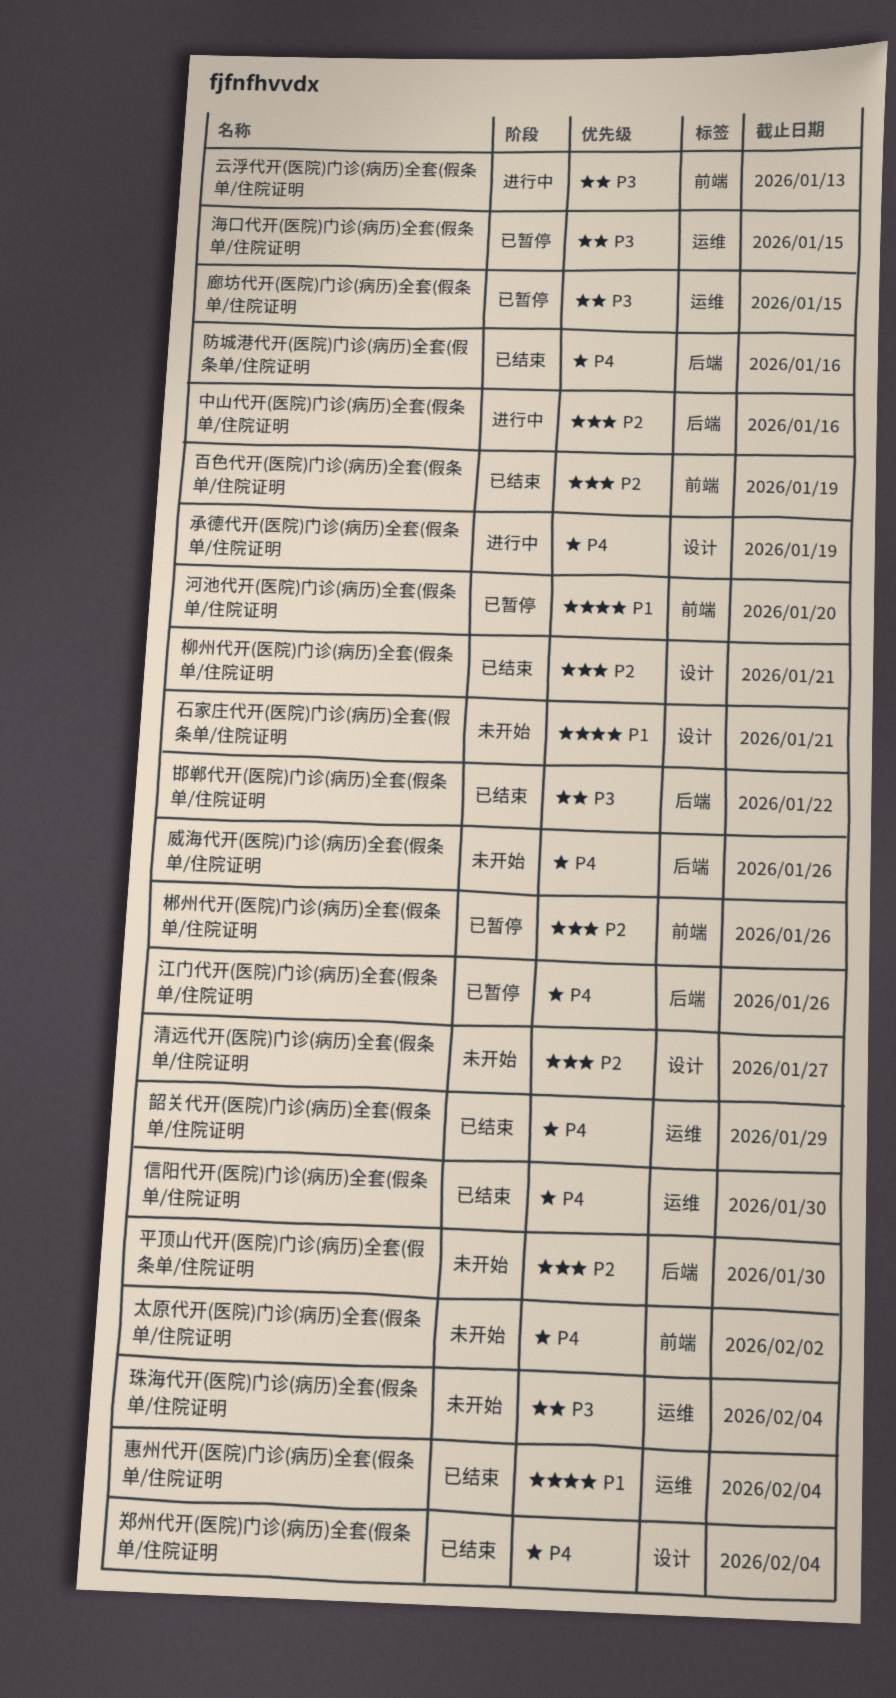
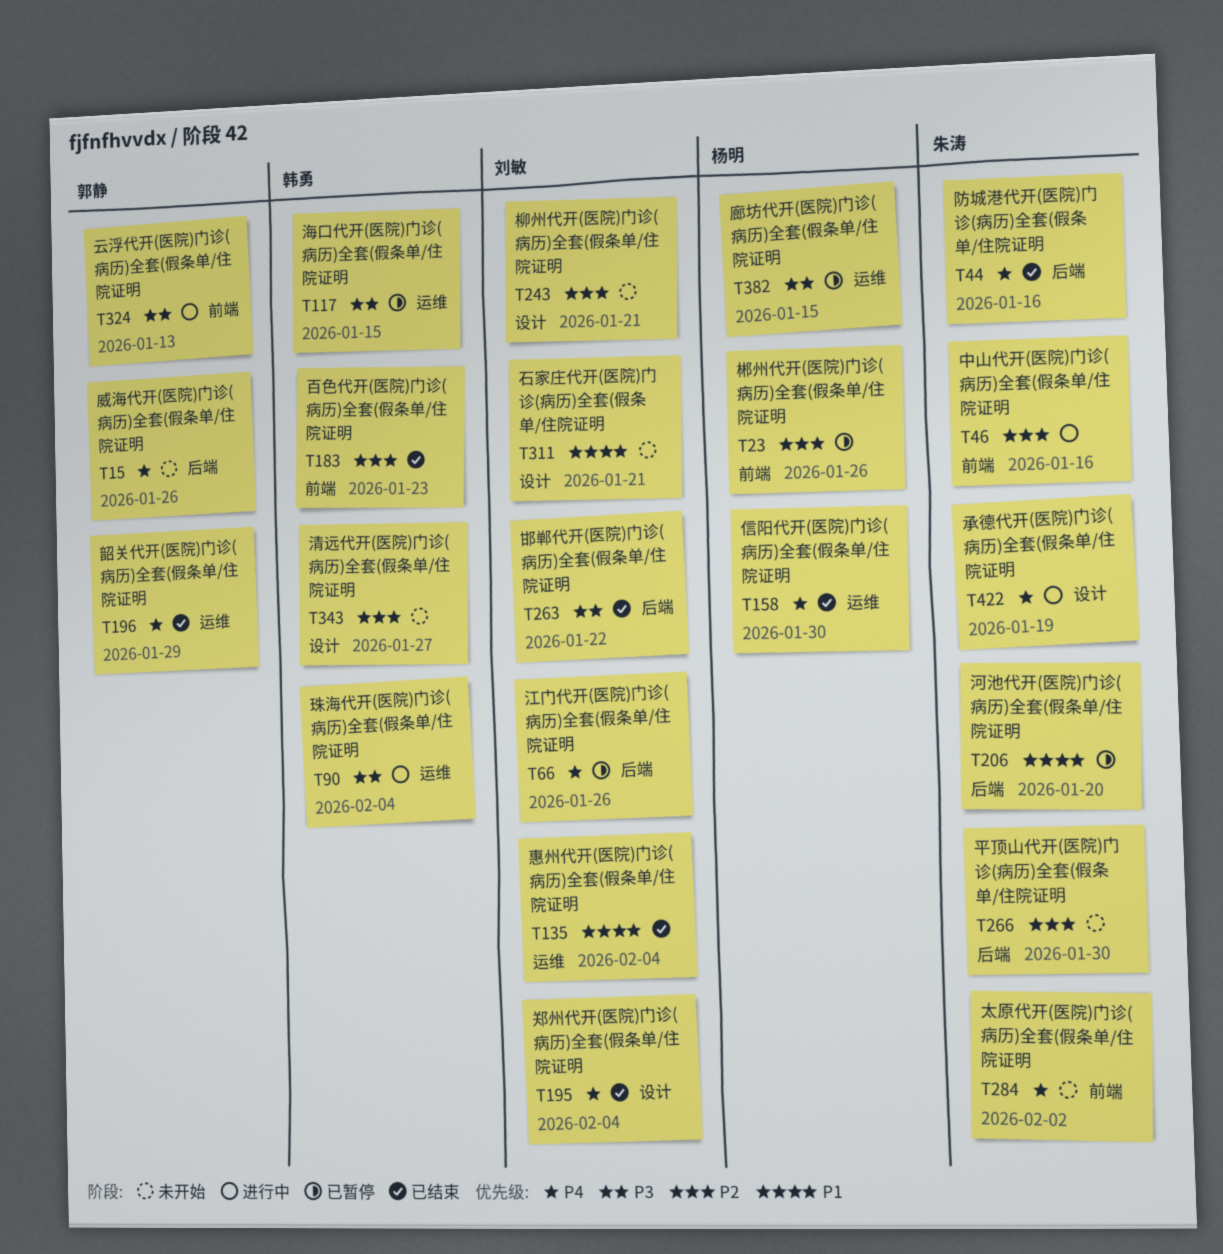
中山代开(医院)门诊(病历)全套(假条单/住院证明, label: 后端 -> 前端
柳州代开(医院)门诊(病历)全套(假条单/住院证明, status: 已结束 -> 未开始
河池代开(医院)门诊(病历)全套(假条单/住院证明, label: 前端 -> 后端
珠海代开(医院)门诊(病历)全套(假条单/住院证明, status: 未开始 -> 进行中
百色代开(医院)门诊(病历)全套(假条单/住院证明, due: Jan 19 -> Jan 23

